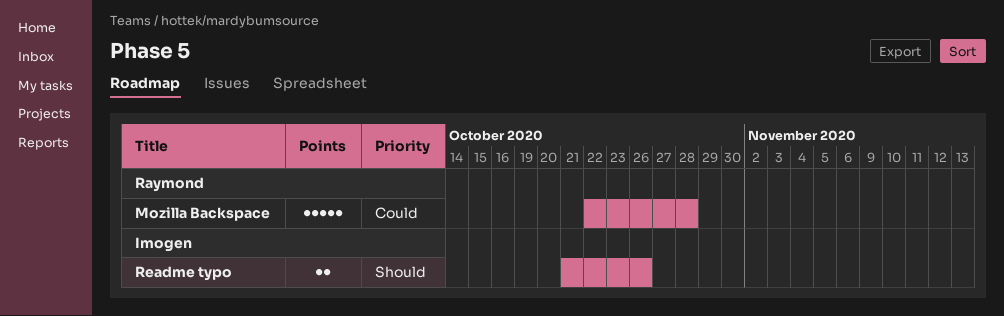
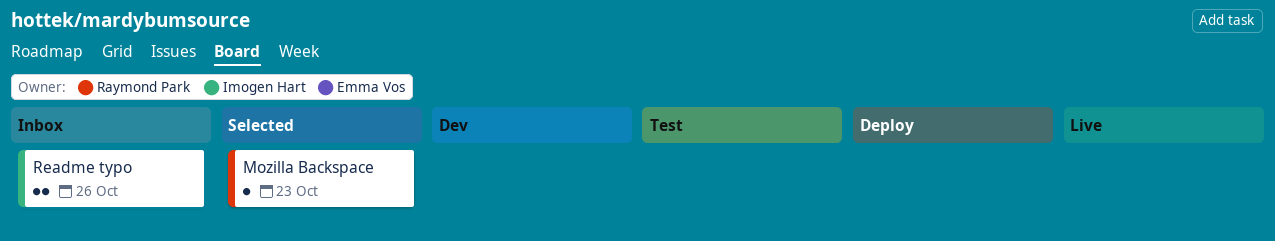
Mozilla Backspace, estimate: 5 -> 1
Mozilla Backspace, due: Oct 28 -> Oct 23

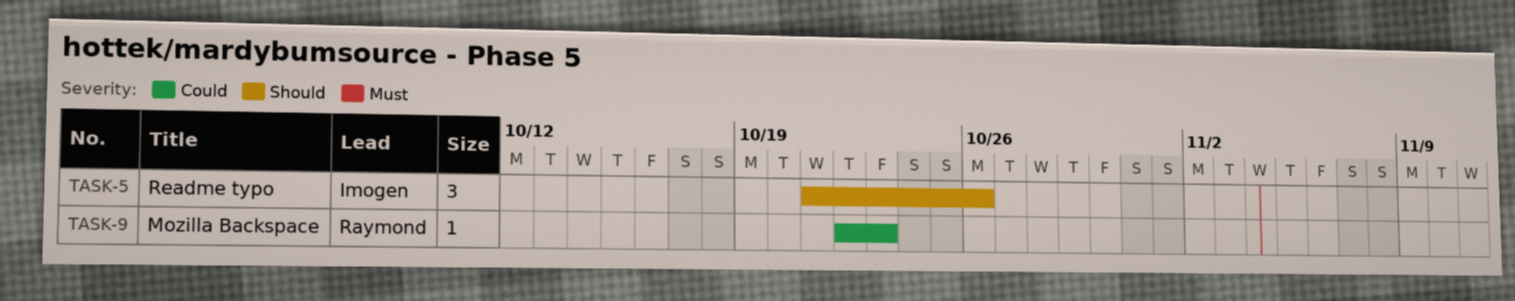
Readme typo, estimate: 2 -> 3

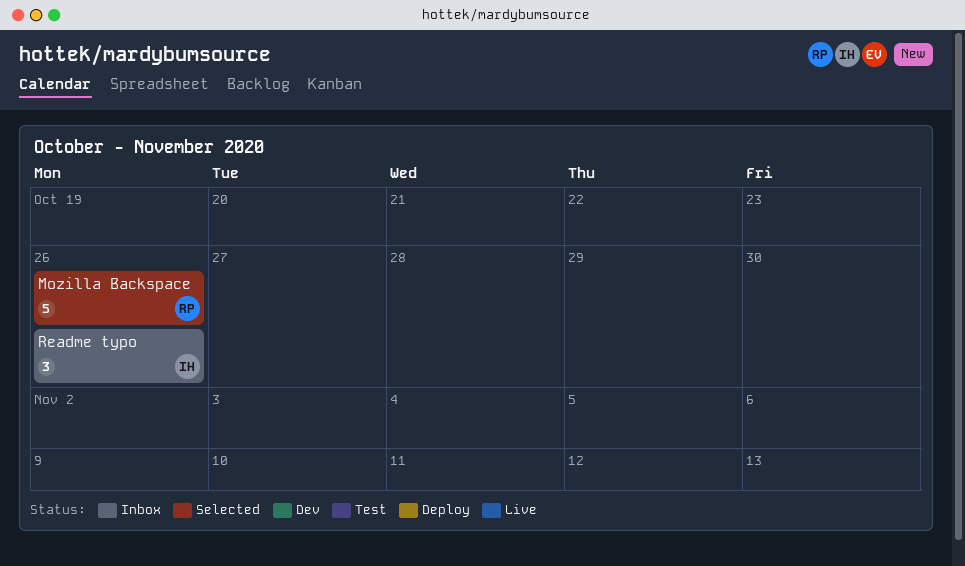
Mozilla Backspace, estimate: 1 -> 5
Mozilla Backspace, due: Oct 23 -> Oct 26

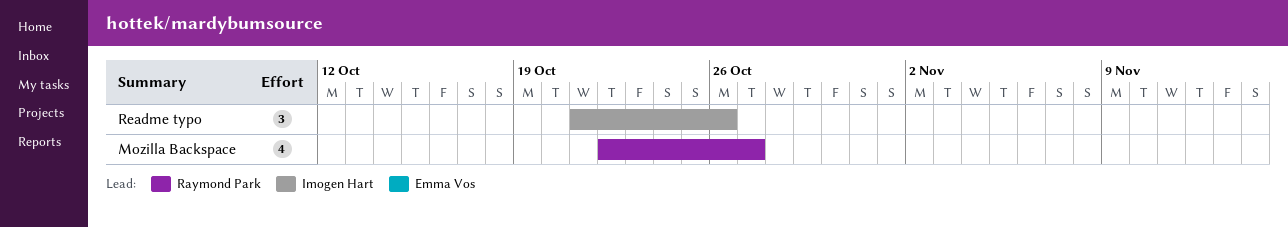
Mozilla Backspace, estimate: 5 -> 4
Mozilla Backspace, due: Oct 26 -> Oct 27

